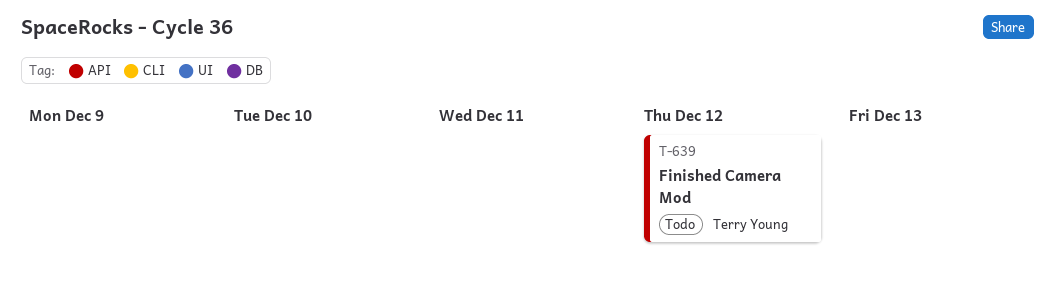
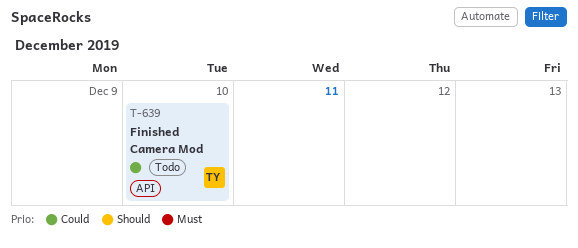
T-639, due: Dec 12 -> Dec 10

